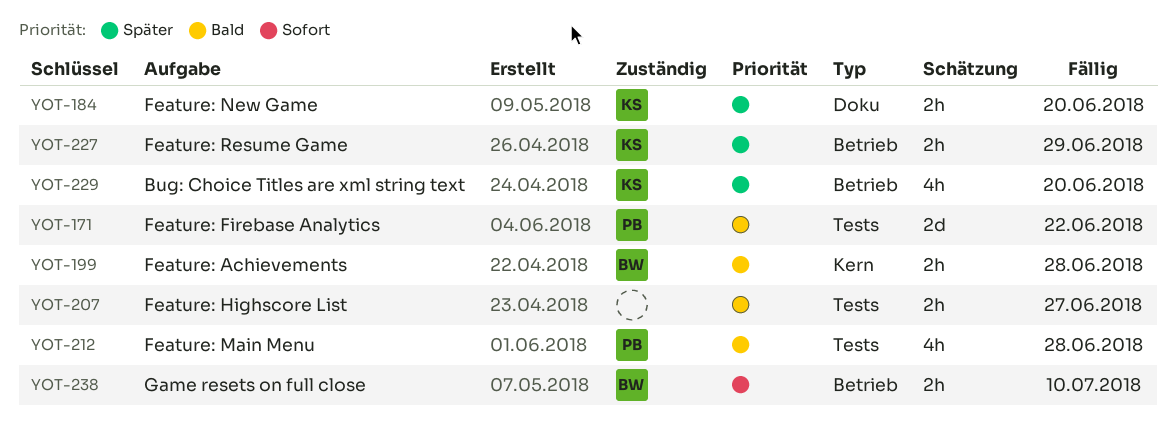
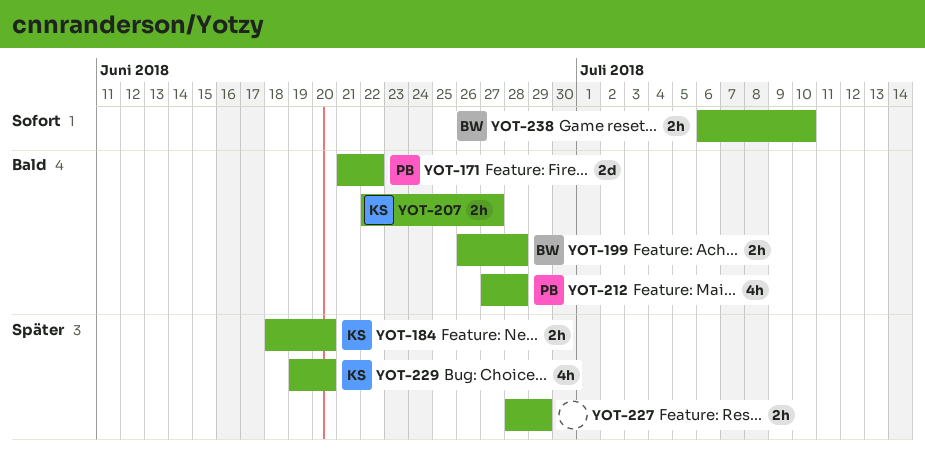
YOT-207, owner: none -> KS
YOT-227, owner: KS -> none

